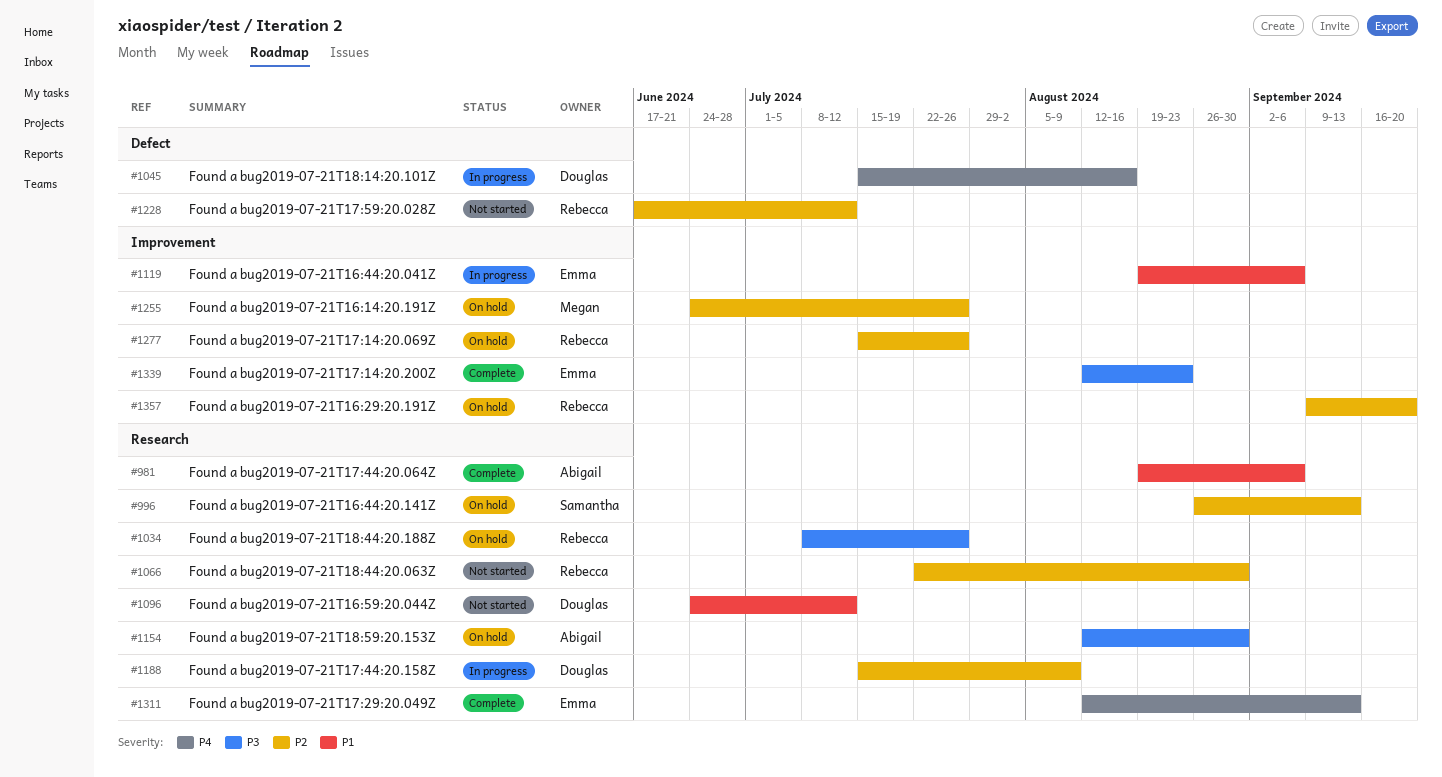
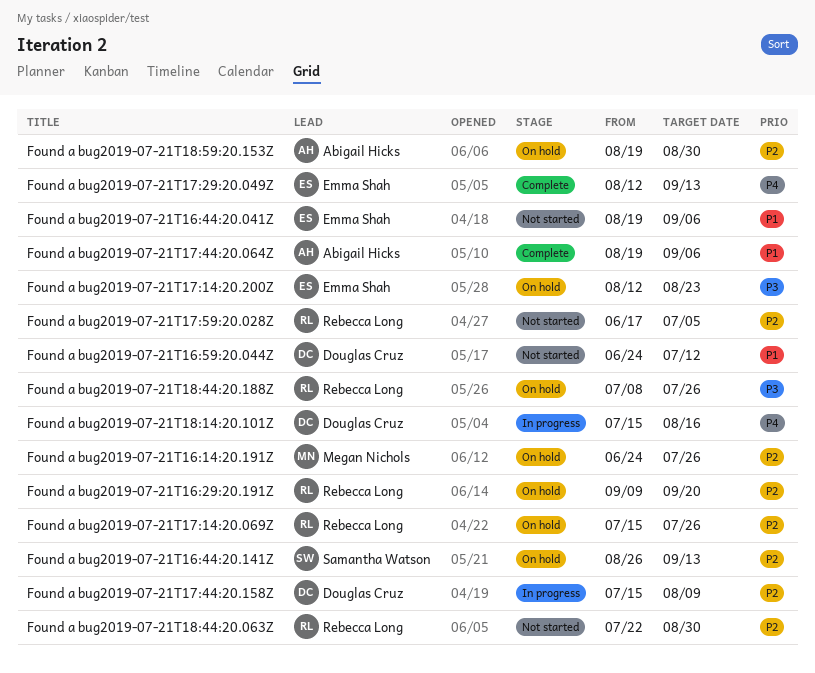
Found a bug2019-07-21T16:44:20.041Z, status: In progress -> Not started
Found a bug2019-07-21T17:14:20.200Z, status: Complete -> On hold
Found a bug2019-07-21T17:59:20.028Z, due: Jul 12 -> Jul 5
Found a bug2019-07-21T18:59:20.153Z, priority: P3 -> P2
Found a bug2019-07-21T18:59:20.153Z, start: Aug 12 -> Aug 19

